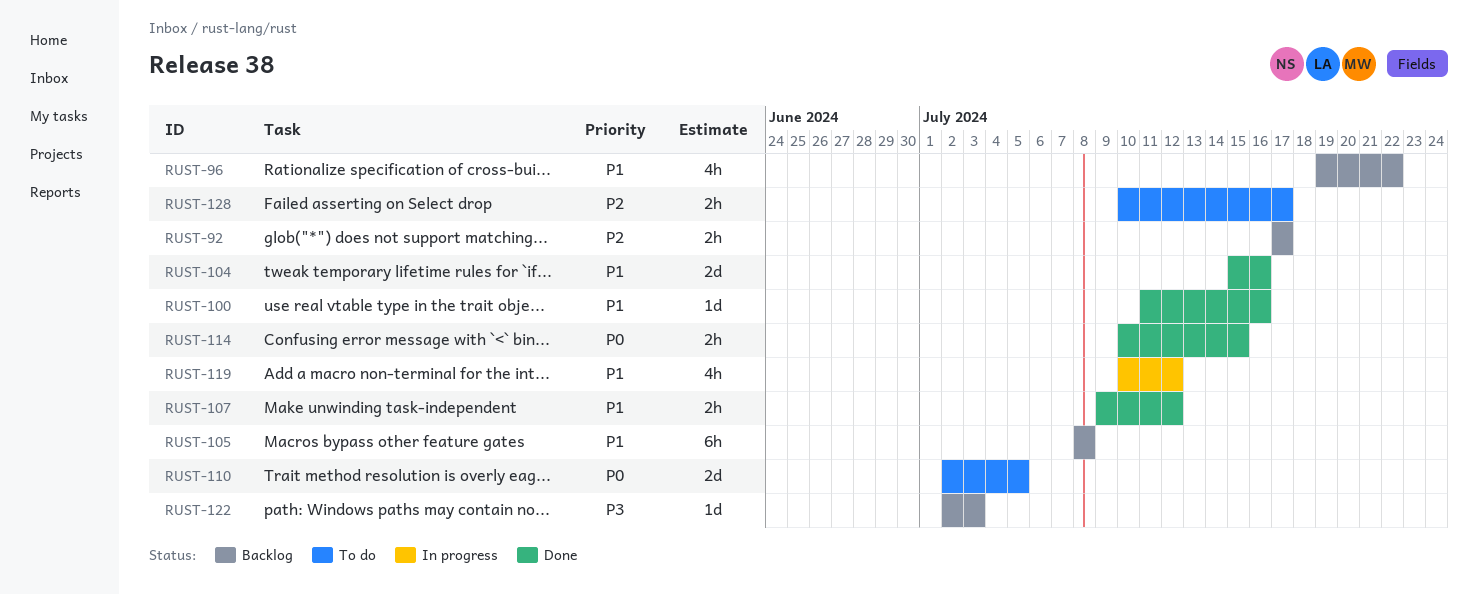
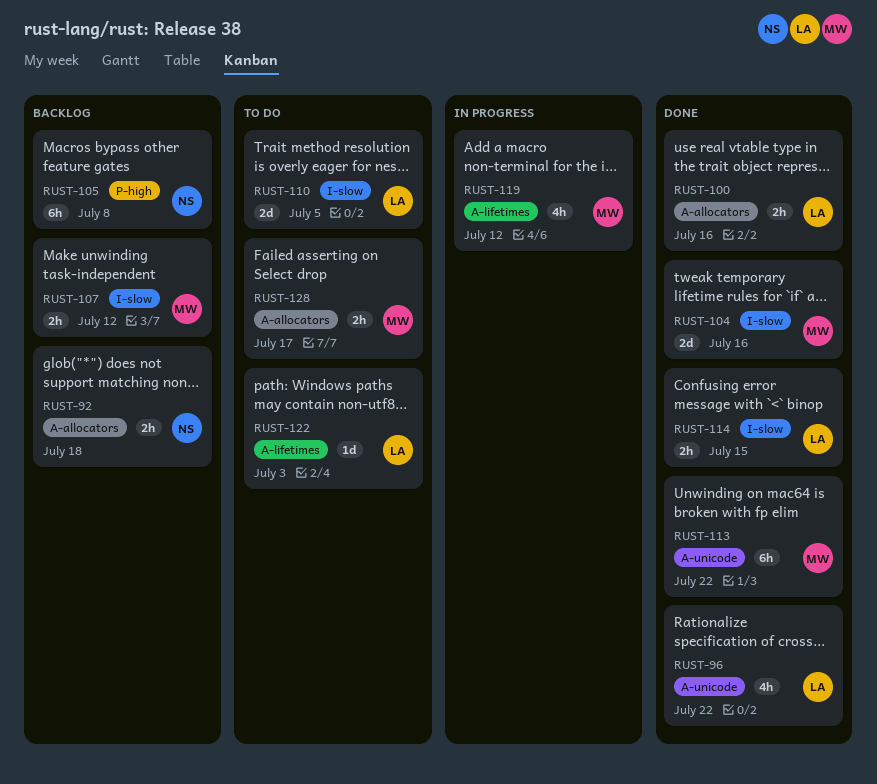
RUST-92, due: Jul 17 -> Jul 18
RUST-96, status: Backlog -> Done
RUST-100, estimate: 1d -> 2h
RUST-107, status: Done -> Backlog
RUST-113: none -> present
RUST-122, status: Backlog -> To do

